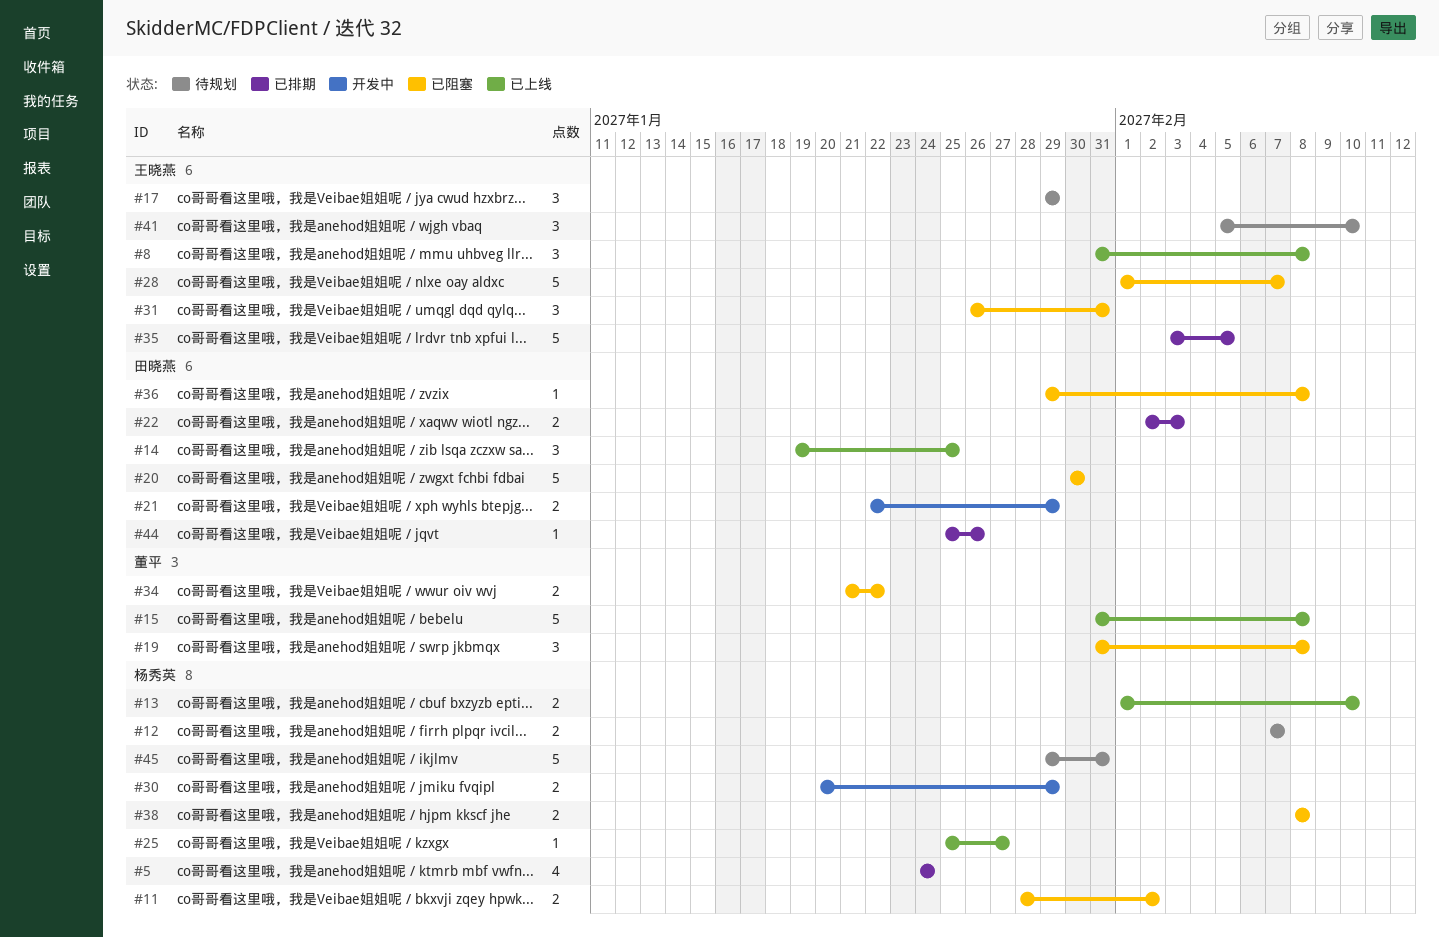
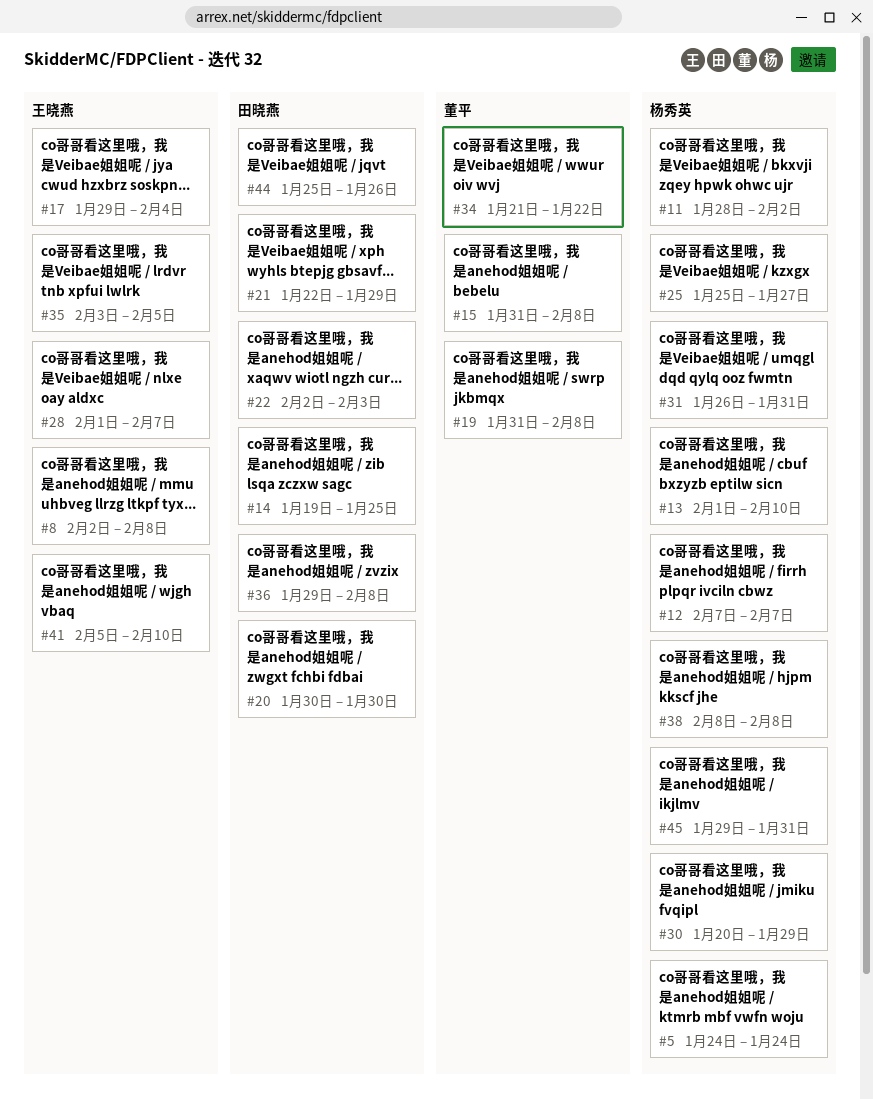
#8, start: Jan 31 -> Feb 2
#17, due: Jan 29 -> Feb 4
#31, owner: 王晓燕 -> 杨秀英

